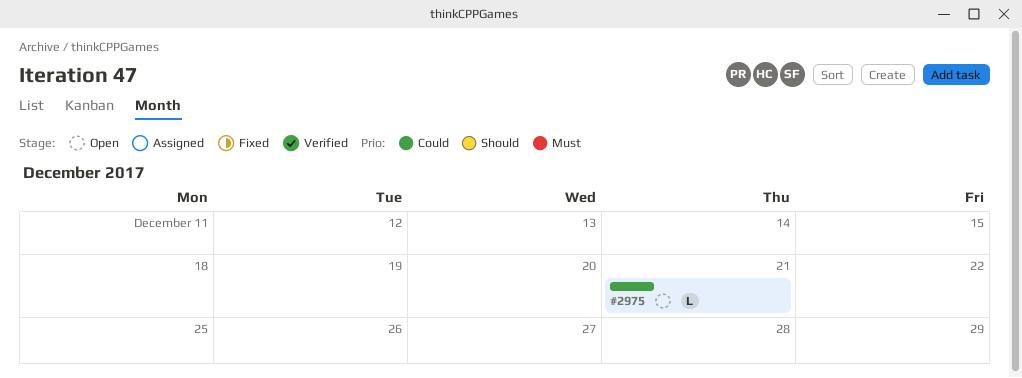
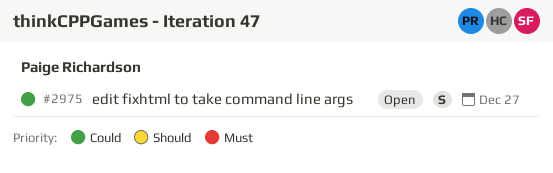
#2975, estimate: L -> S
#2975, due: Dec 21 -> Dec 27

